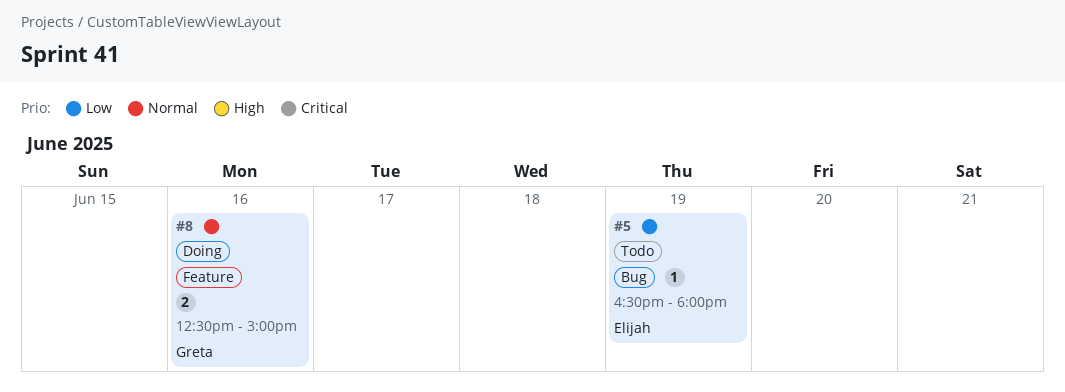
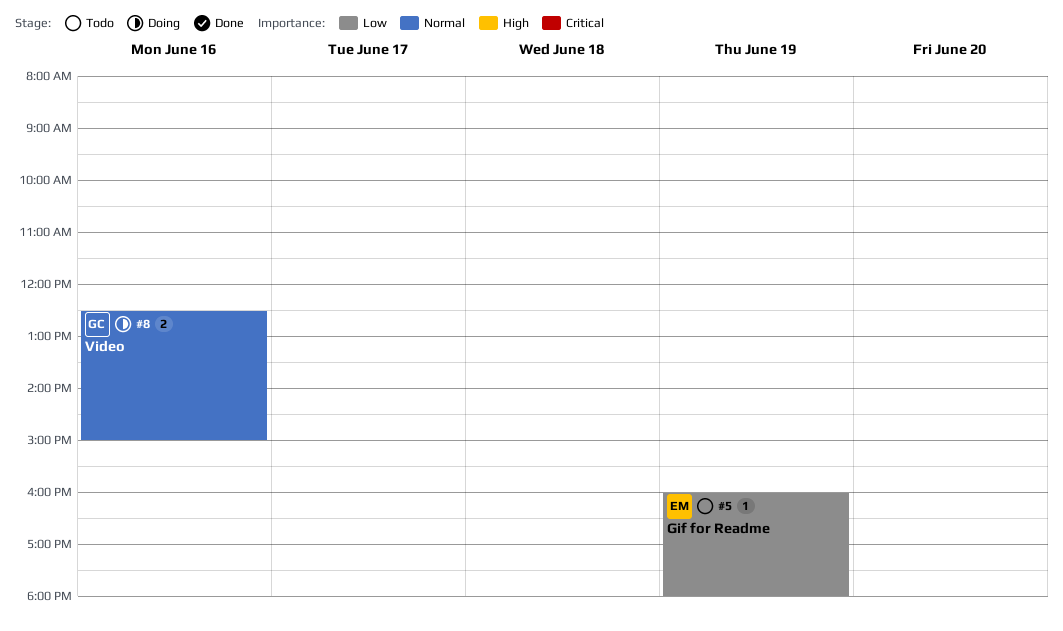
#5, begins: 16:30 -> 16:00

